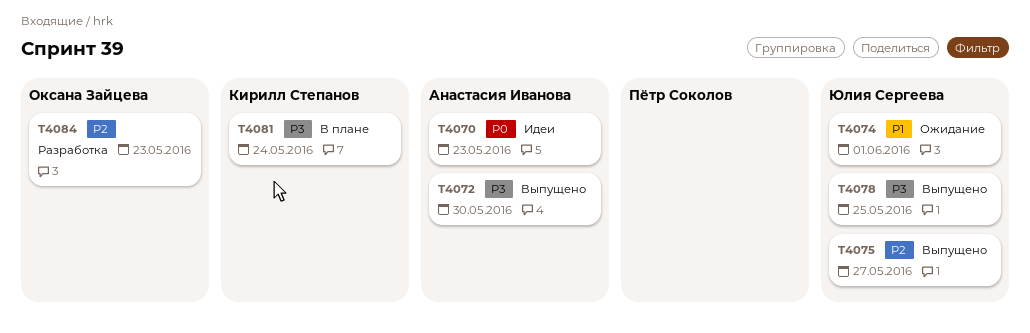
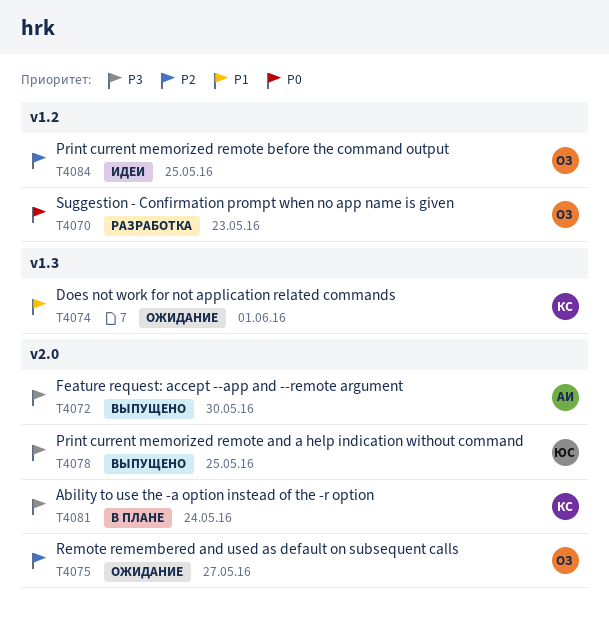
T4070, status: Идеи -> Разработка
T4070, owner: Анастасия Иванова -> Оксана Зайцева
T4074, owner: Юлия Сергеева -> Кирилл Степанов
T4075, status: Выпущено -> Ожидание
T4075, owner: Юлия Сергеева -> Оксана Зайцева
T4084, status: Разработка -> Идеи
T4084, due: May 23 -> May 25

